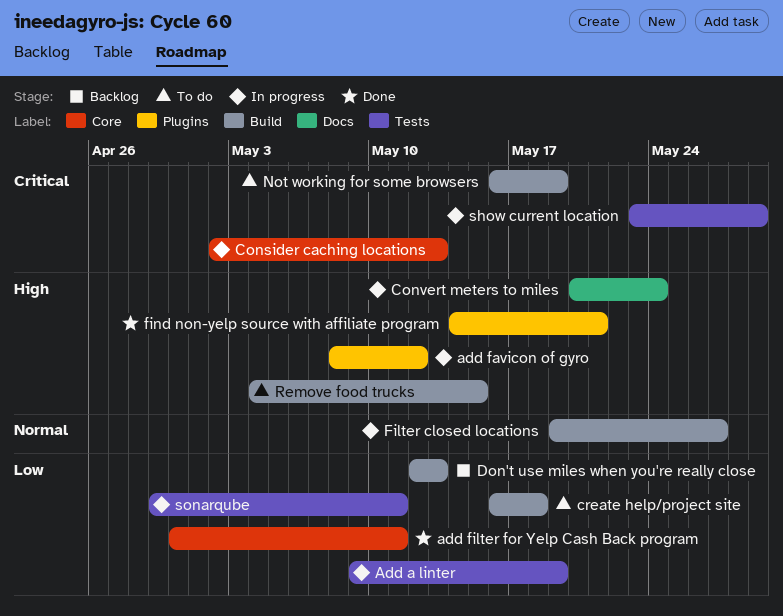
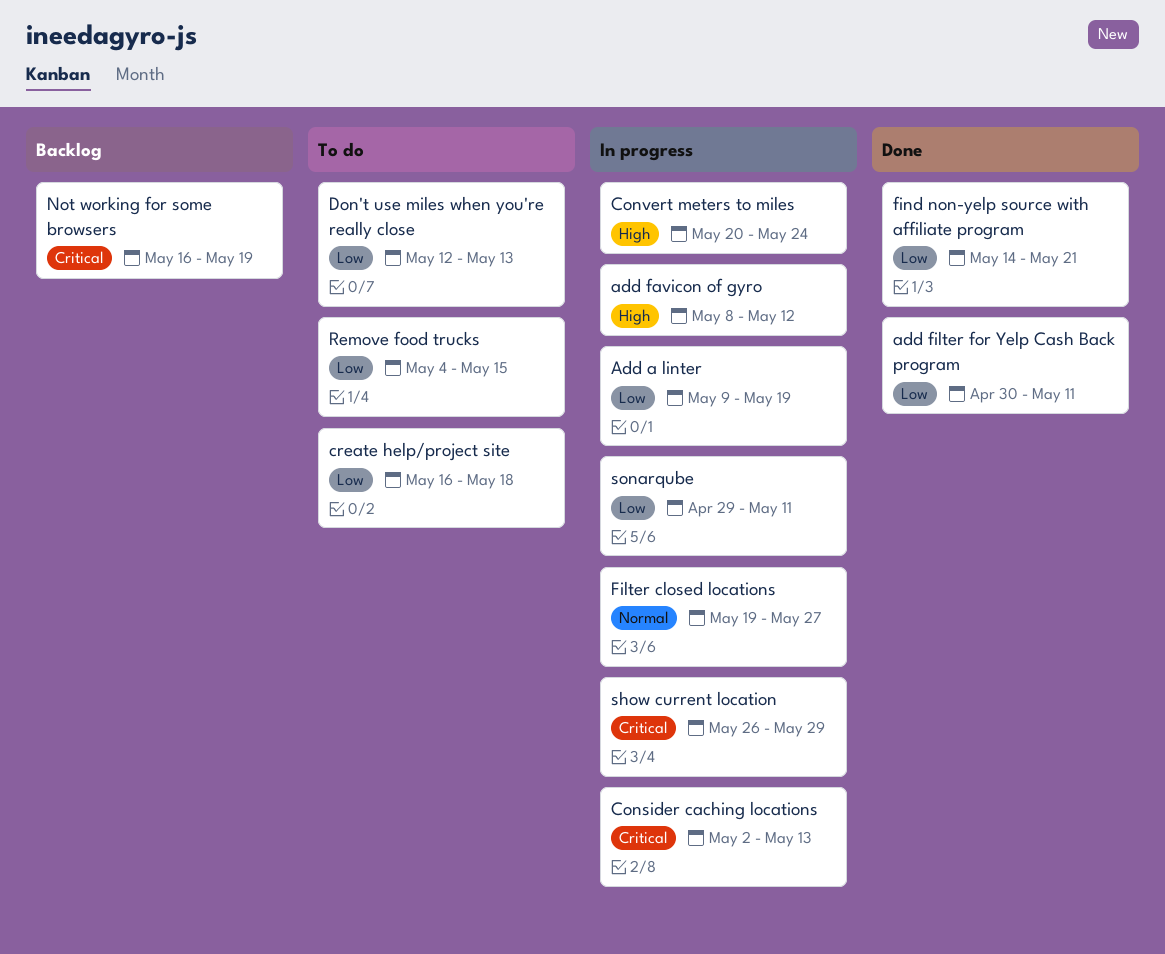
Don't use miles when you're really close, status: Backlog -> To do
find non-yelp source with affiliate program, priority: High -> Low
Not working for some browsers, status: To do -> Backlog
Remove food trucks, priority: High -> Low
show current location, start: May 23 -> May 26

